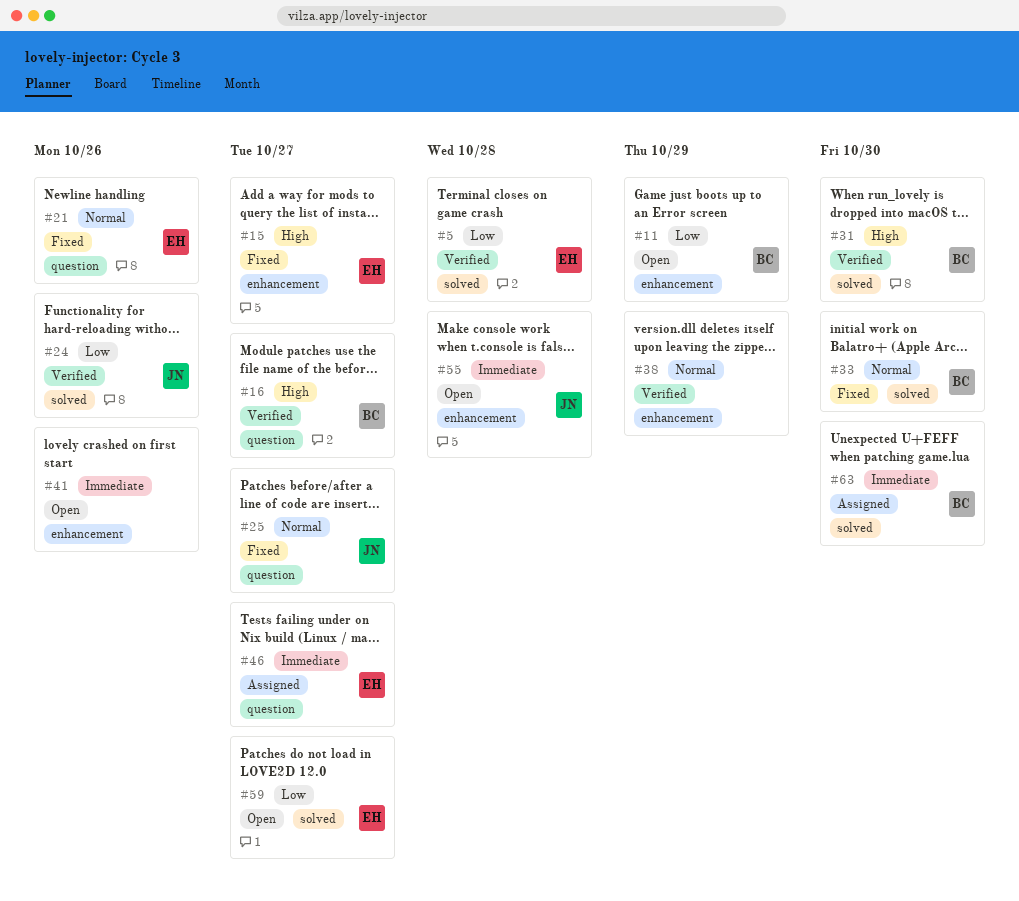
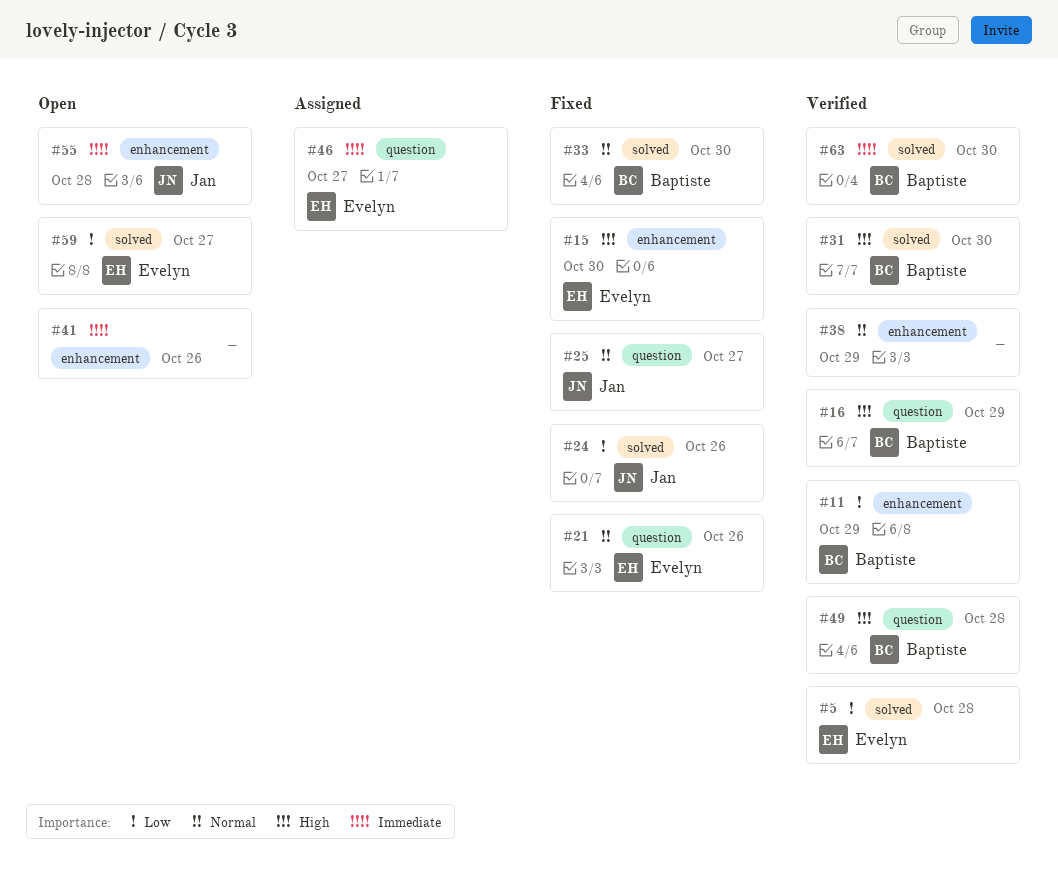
#11, status: Open -> Verified
#15, due: Oct 27 -> Oct 30
#16, due: Oct 27 -> Oct 29
#24, status: Verified -> Fixed
#49: none -> present
#63, status: Assigned -> Verified

